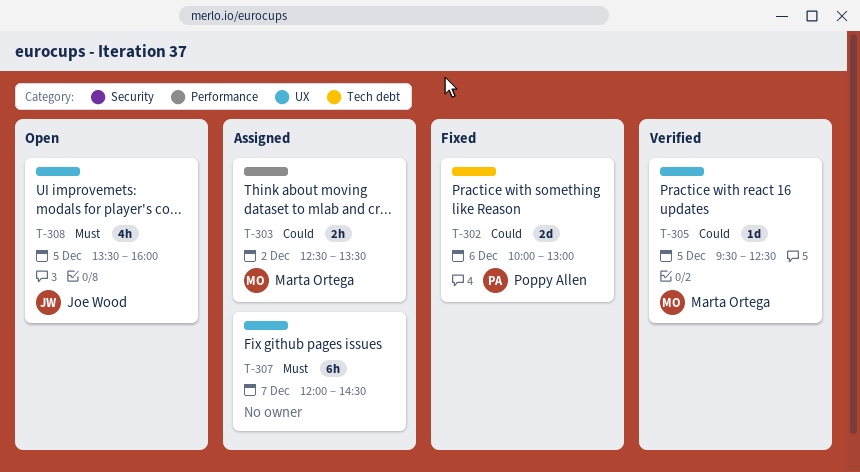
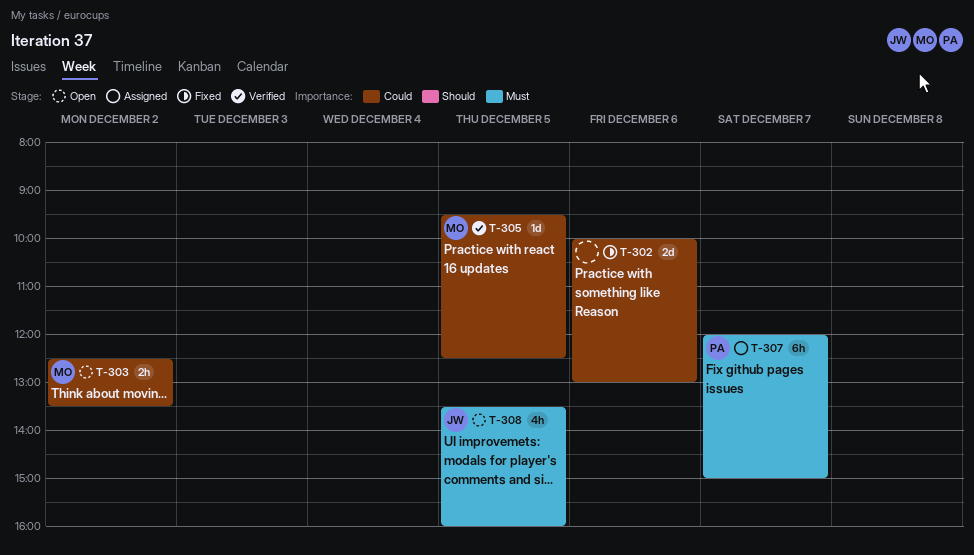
T-302, owner: Poppy Allen -> none
T-303, status: Assigned -> Open
T-307, owner: none -> Poppy Allen
T-307, ends: 14:30 -> 15:00

